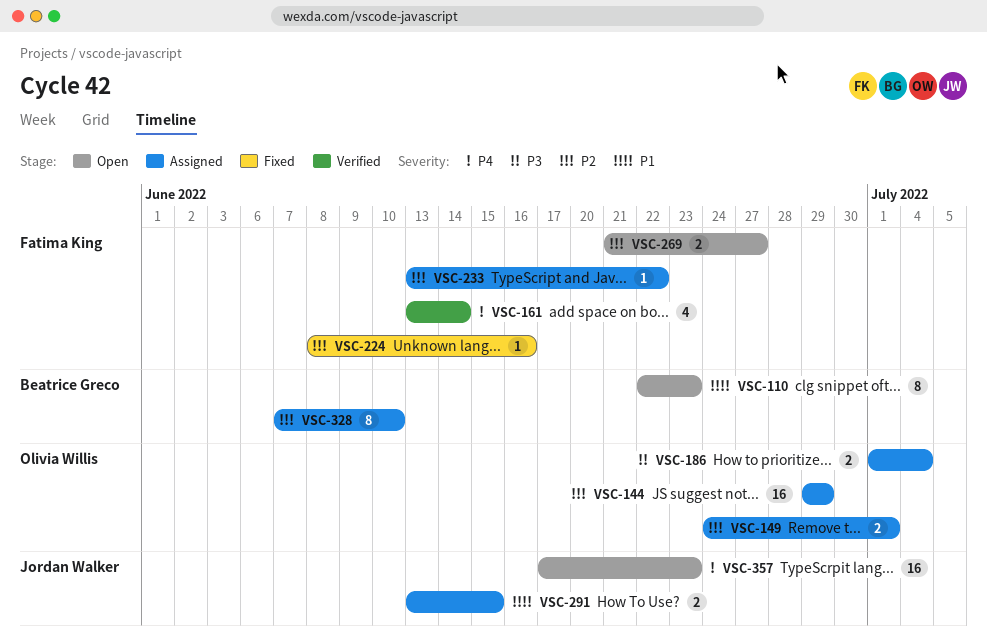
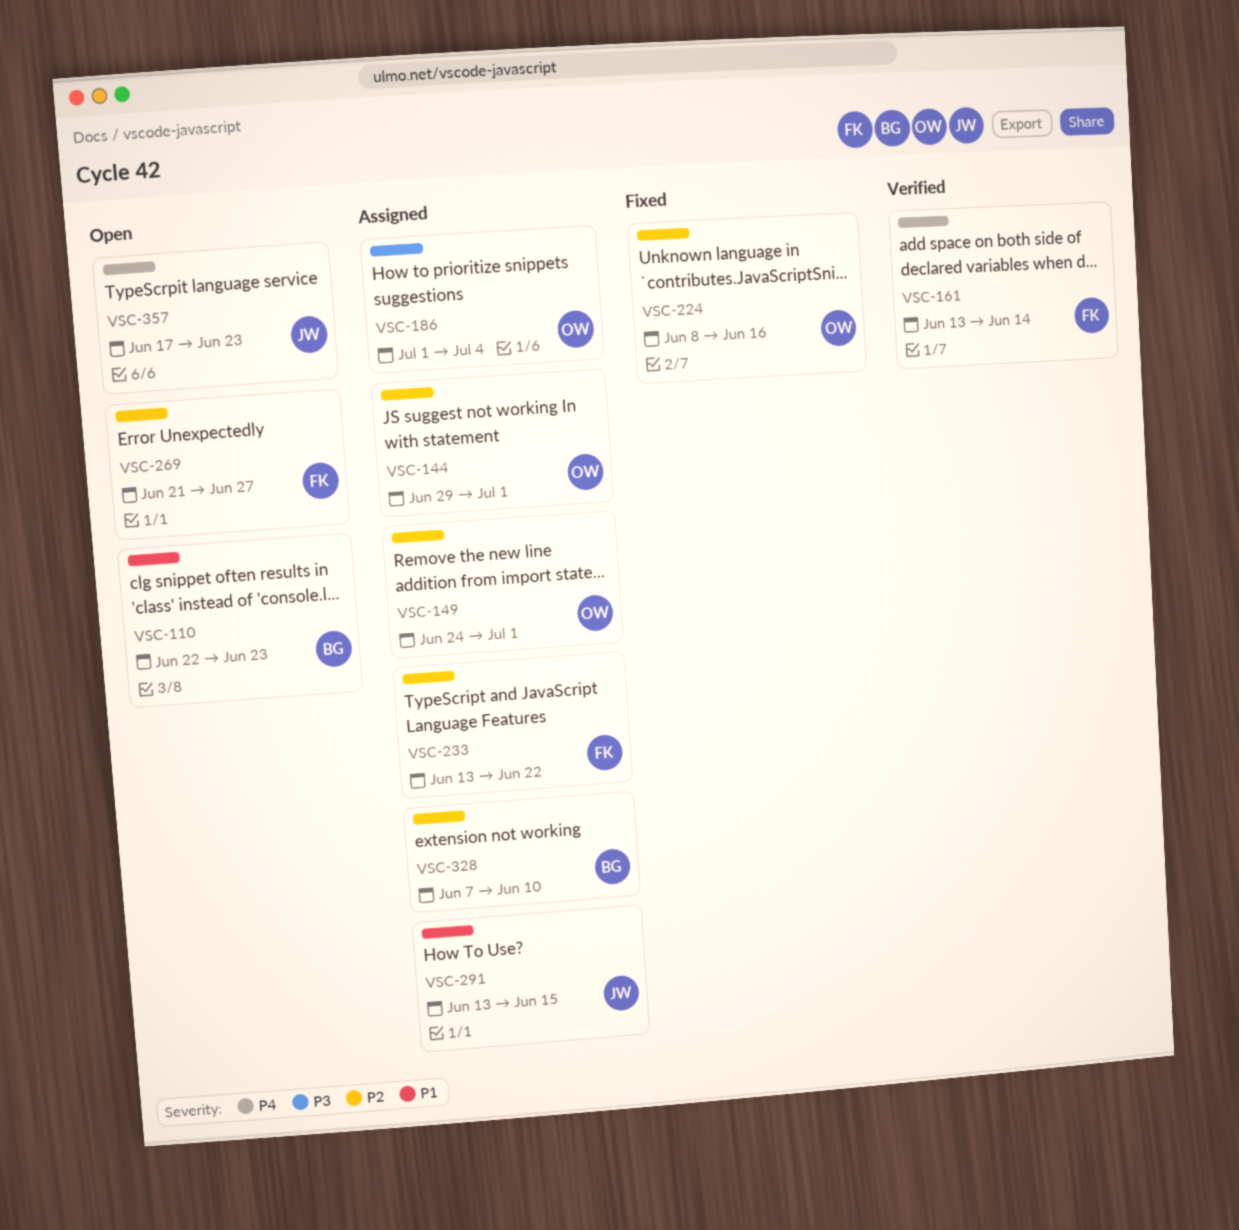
VSC-144, due: Jun 29 -> Jul 1
VSC-224, owner: Fatima King -> Olivia Willis

